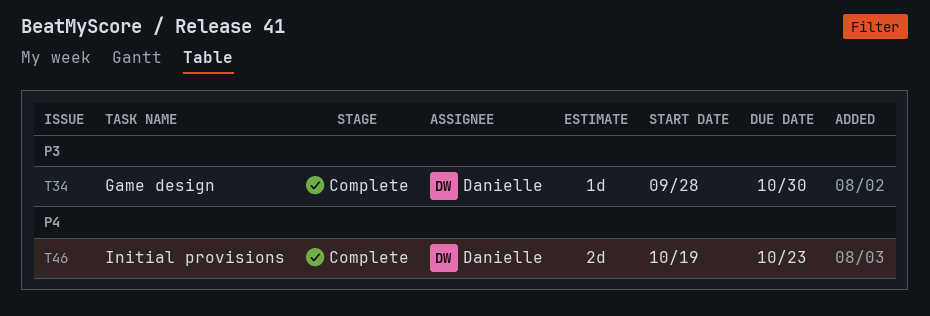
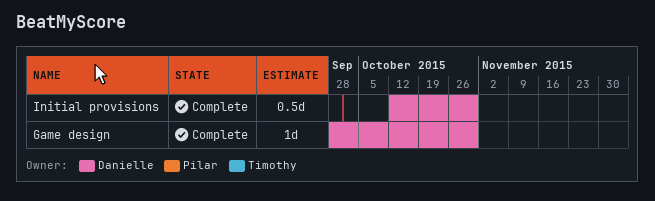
Initial provisions, estimate: 2d -> 0.5d
Initial provisions, start: Oct 19 -> Oct 12
Initial provisions, due: Oct 23 -> Oct 30

